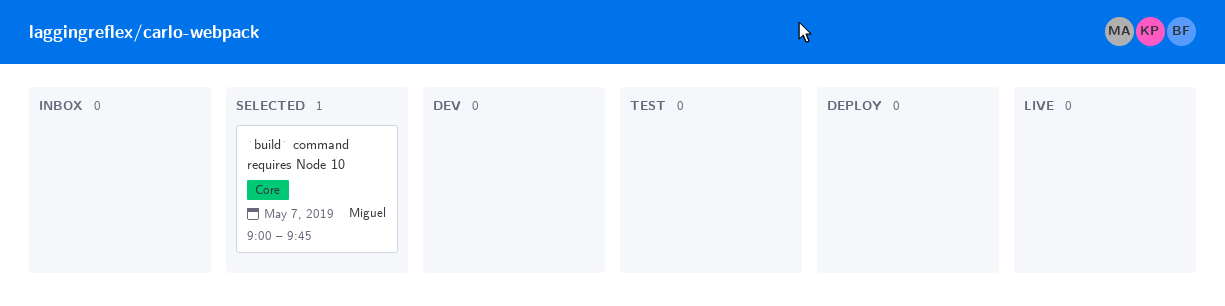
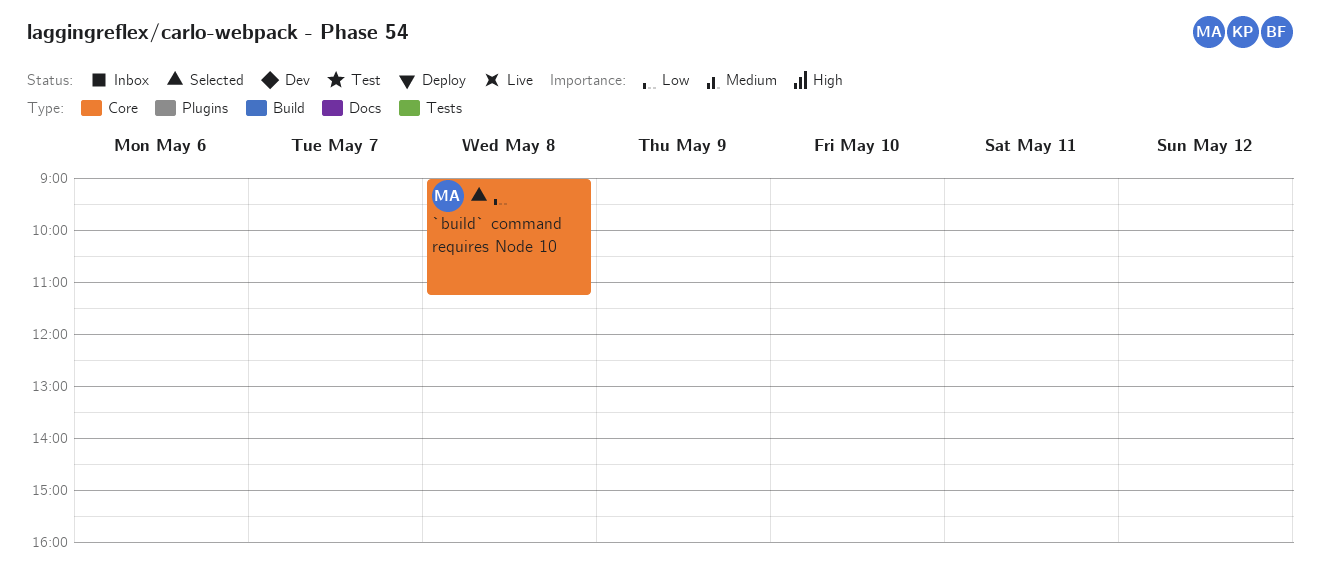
`build` command requires Node 10, day: May 7 -> May 8
`build` command requires Node 10, ends: 09:45 -> 11:15

